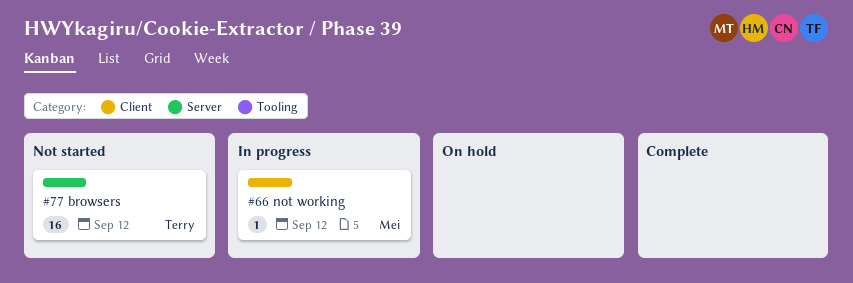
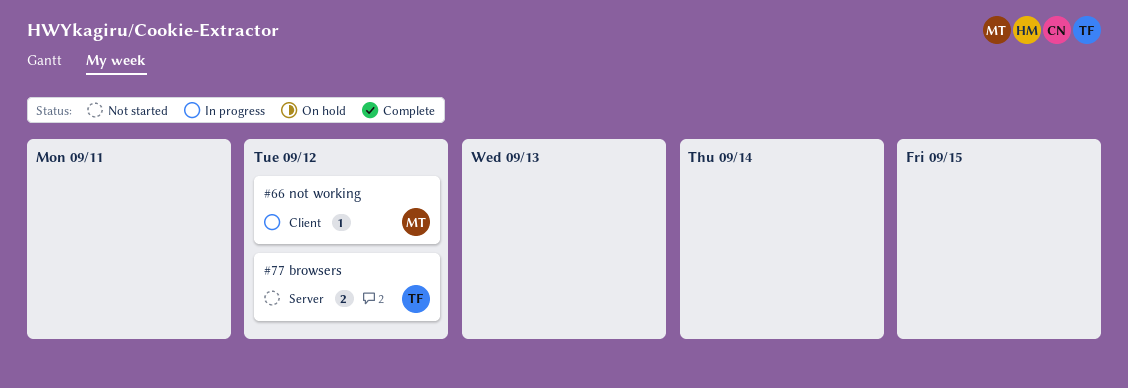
#77, estimate: 16 -> 2

